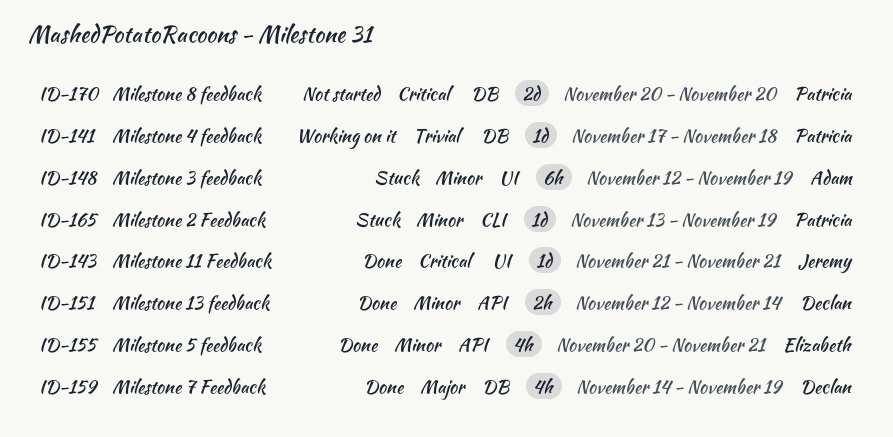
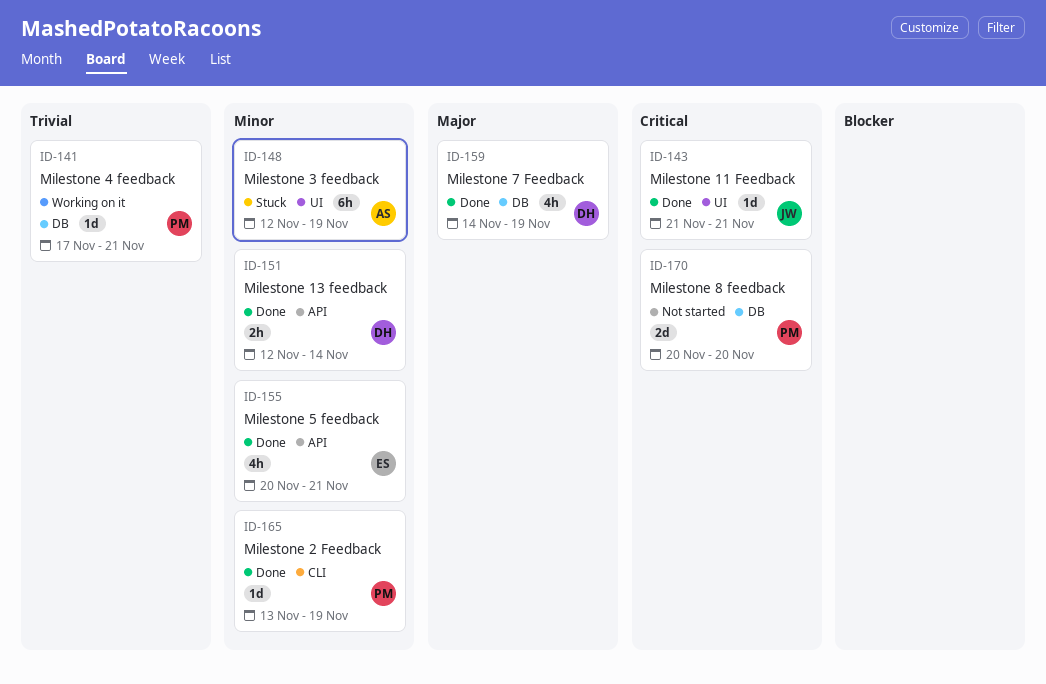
ID-141, due: Nov 18 -> Nov 21
ID-165, status: Stuck -> Done

